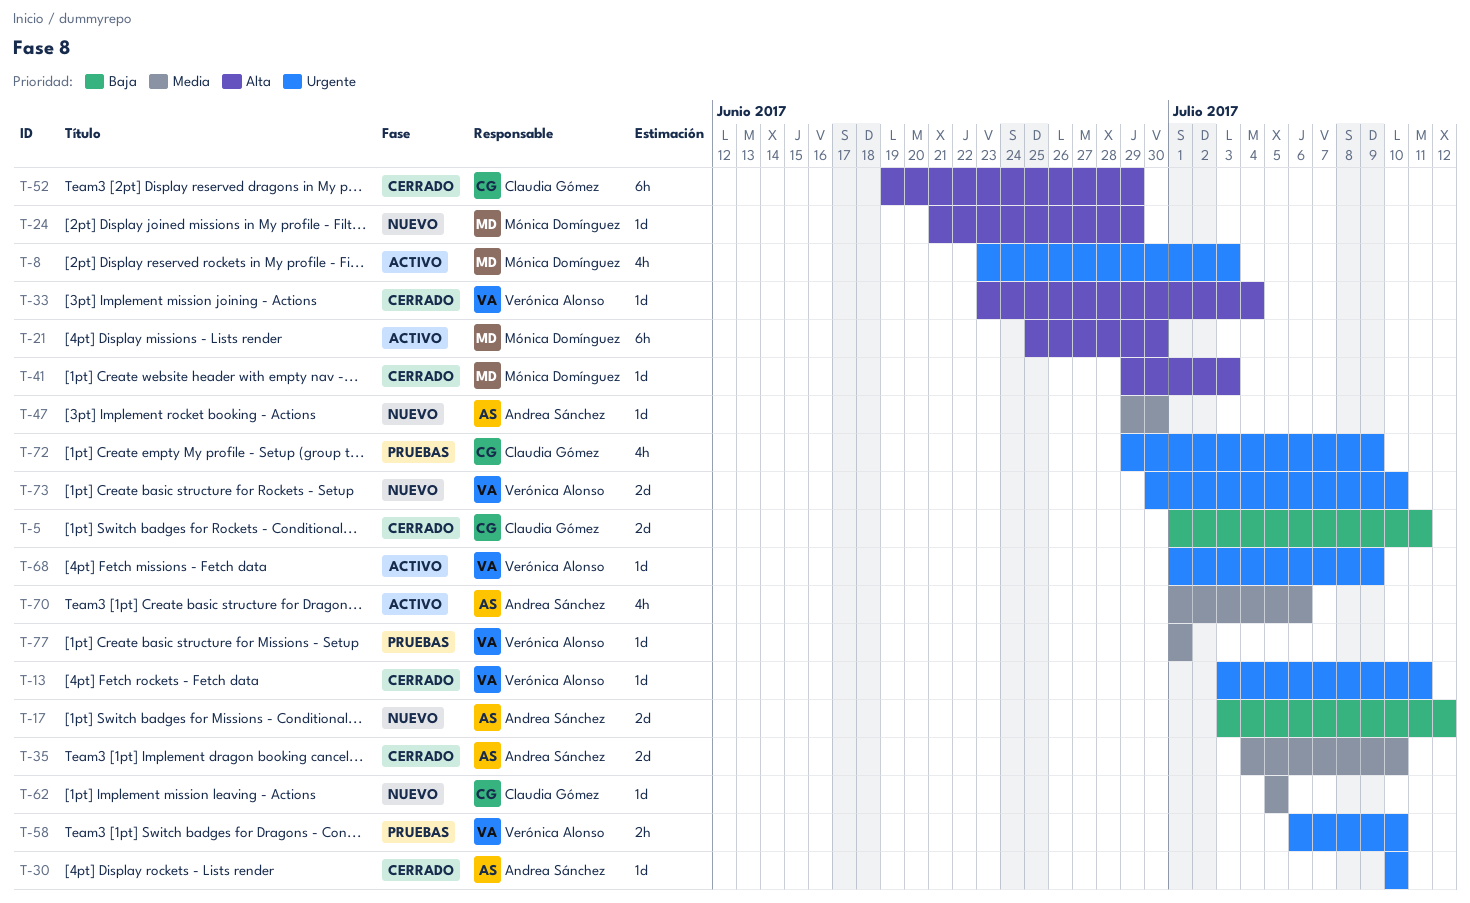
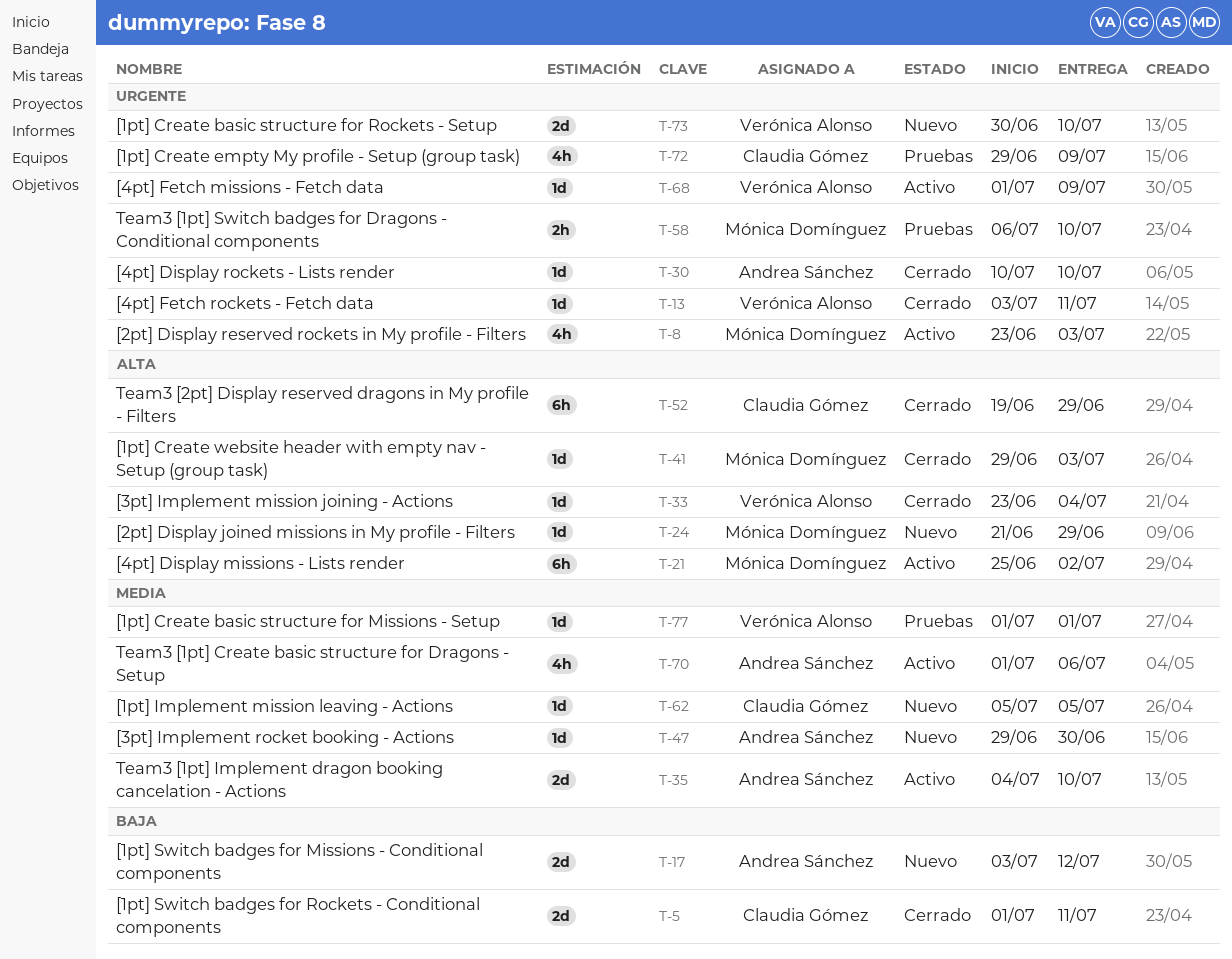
T-21, due: Jun 30 -> Jul 2
T-35, status: Cerrado -> Activo
T-58, owner: Verónica Alonso -> Mónica Domínguez

